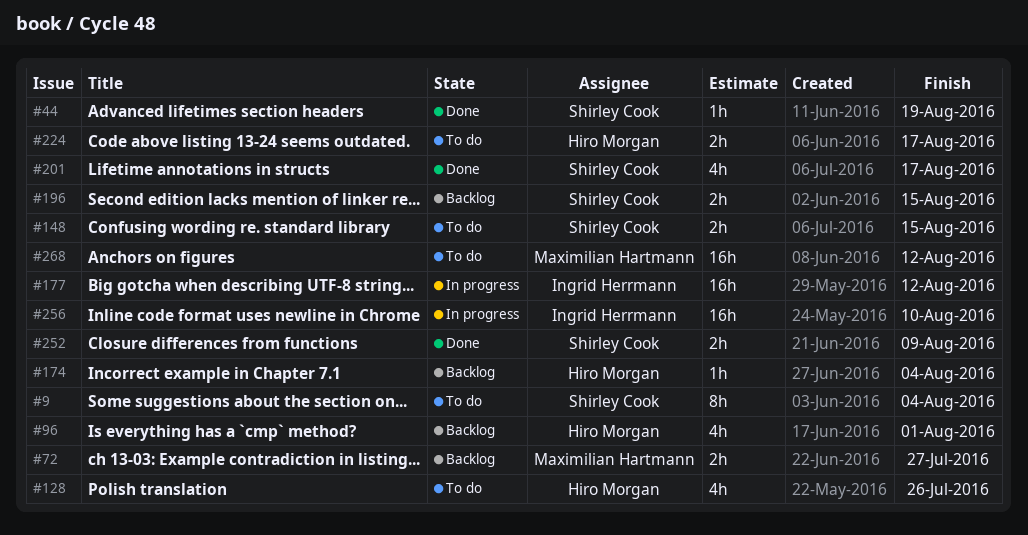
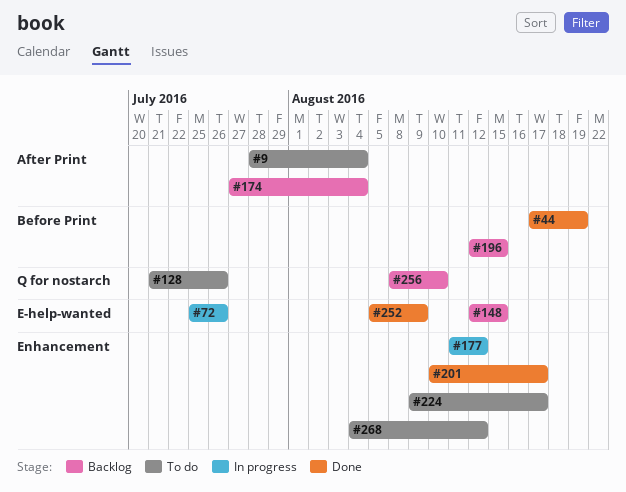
#72, status: Backlog -> In progress
#72, due: Jul 27 -> Jul 26
#96: present -> none
#148, status: To do -> Backlog
#256, status: In progress -> Backlog

